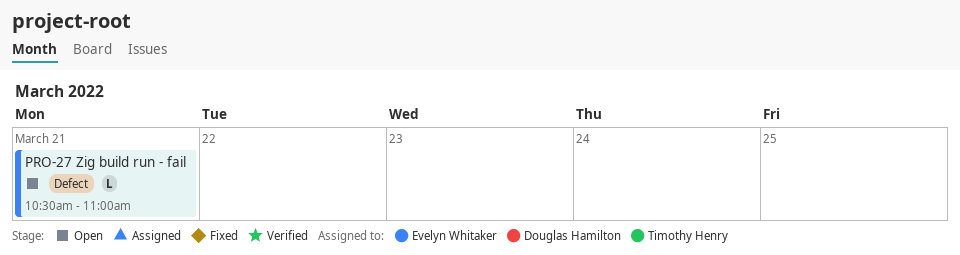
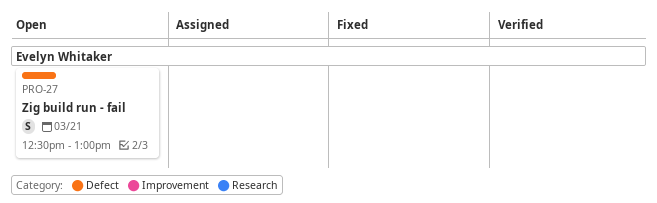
PRO-27, estimate: L -> S
PRO-27, begins: 10:30 -> 12:30
PRO-27, ends: 11:00 -> 13:00

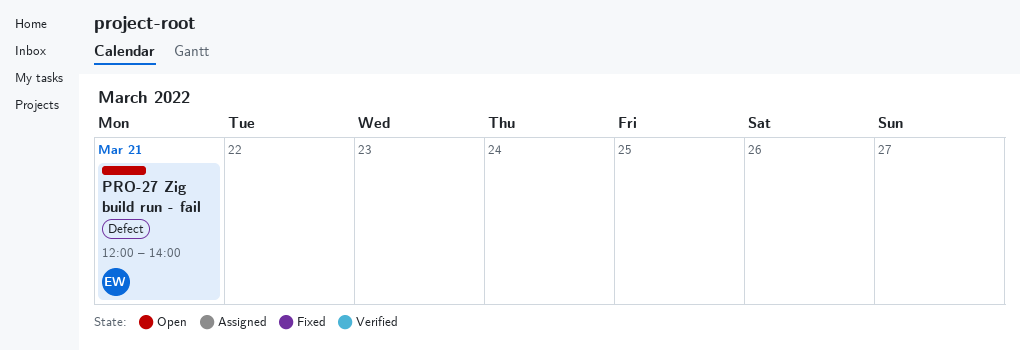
PRO-27, begins: 12:30 -> 12:00
PRO-27, ends: 13:00 -> 14:00

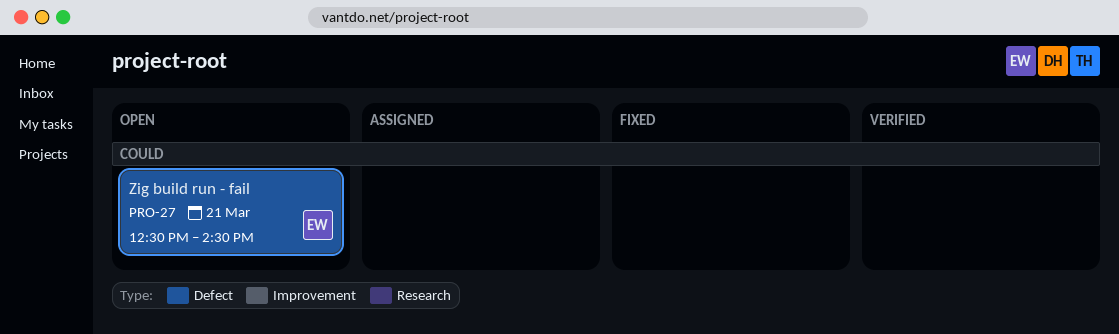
PRO-27, begins: 12:00 -> 12:30
PRO-27, ends: 14:00 -> 14:30

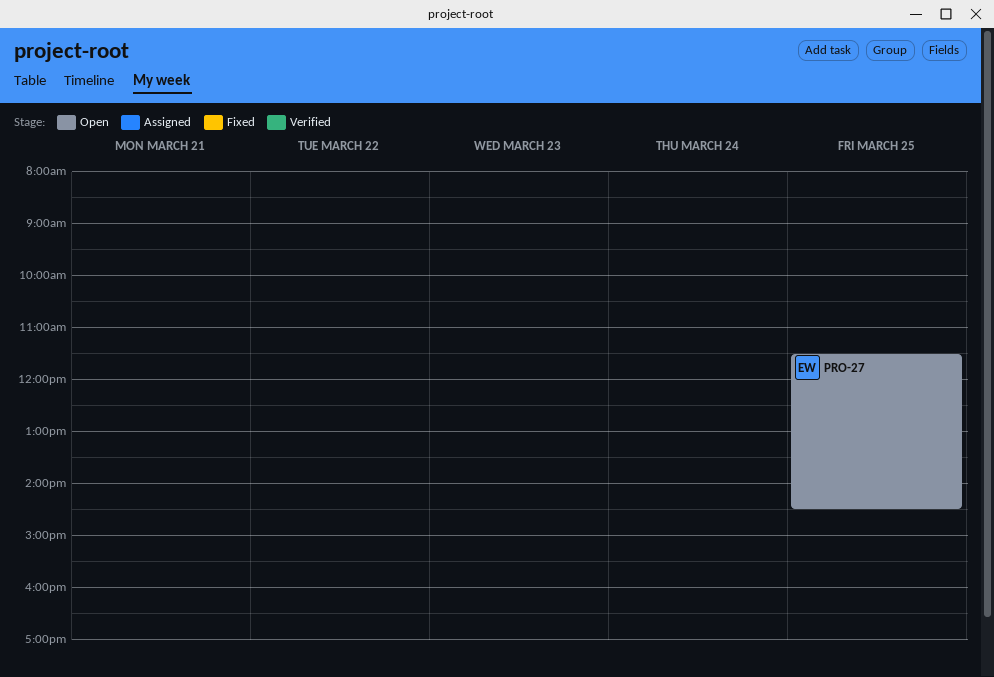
PRO-27, day: Mar 21 -> Mar 25
PRO-27, begins: 12:30 -> 11:30

